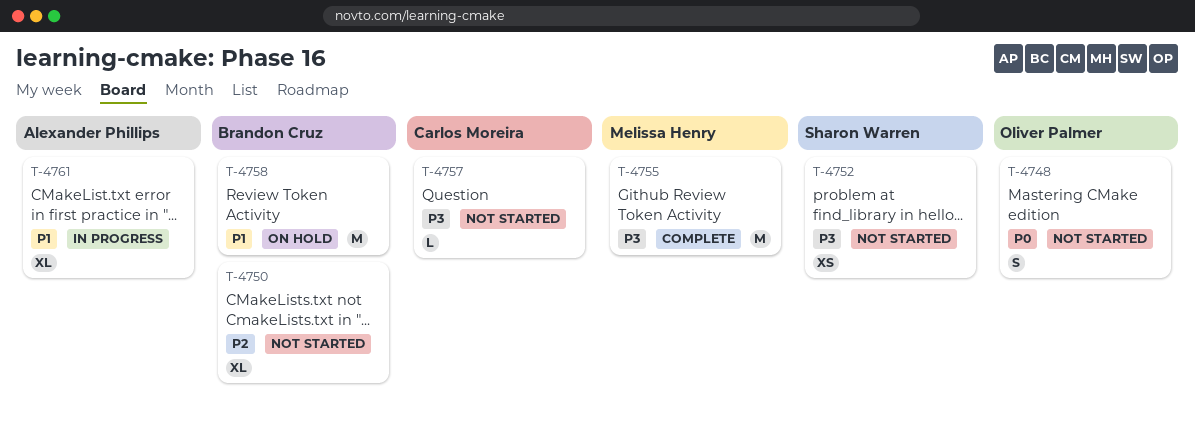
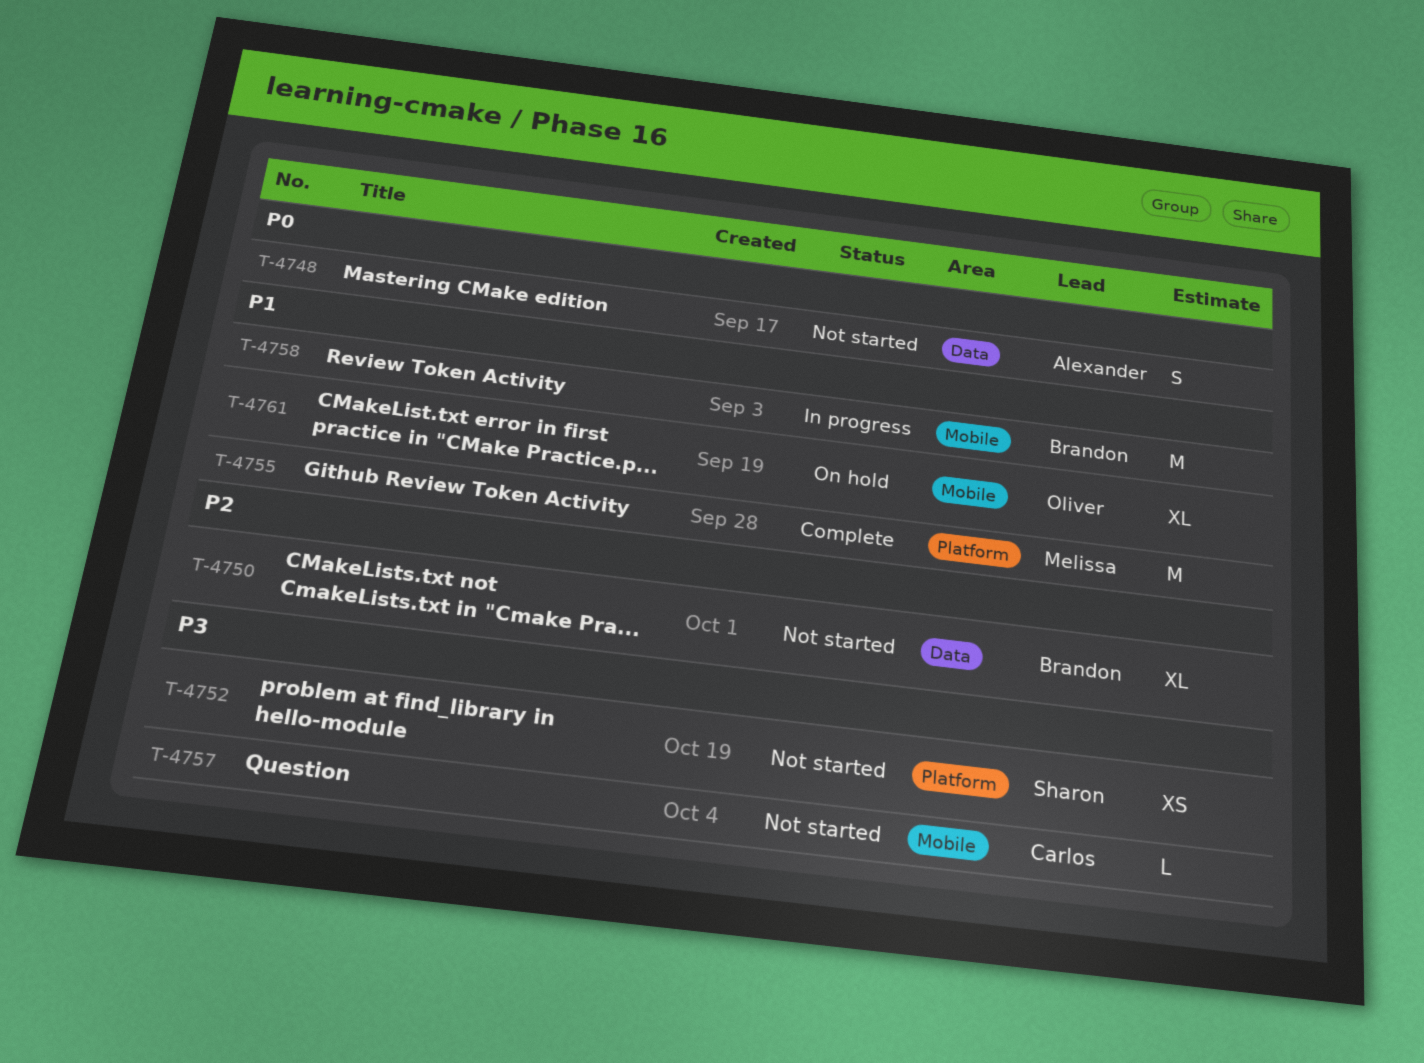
T-4748, owner: Oliver Palmer -> Alexander Phillips
T-4755, priority: P3 -> P1
T-4758, status: On hold -> In progress
T-4761, status: In progress -> On hold
T-4761, owner: Alexander Phillips -> Oliver Palmer

